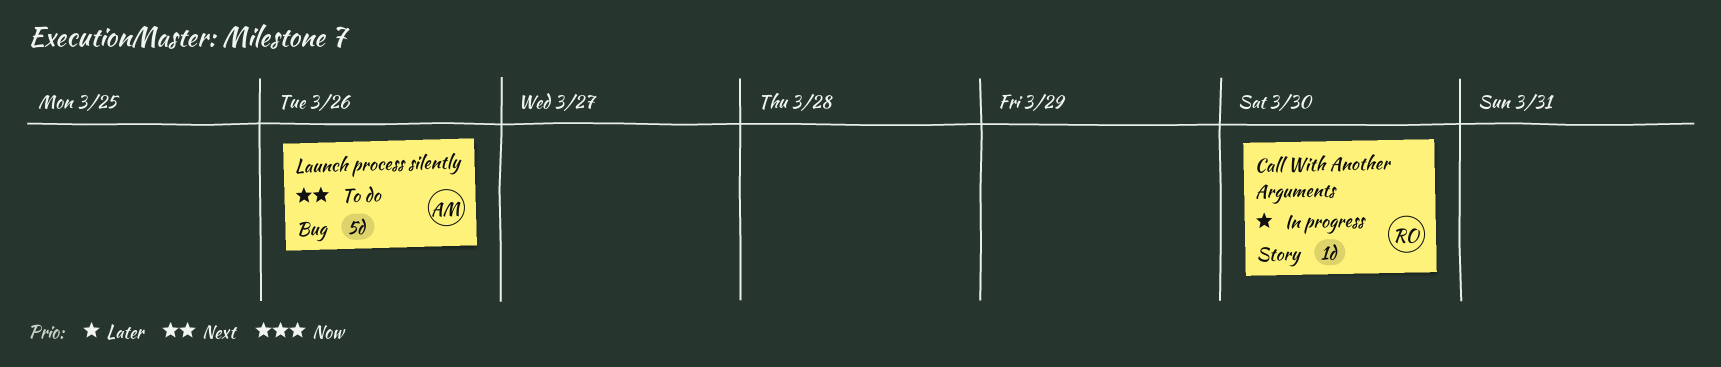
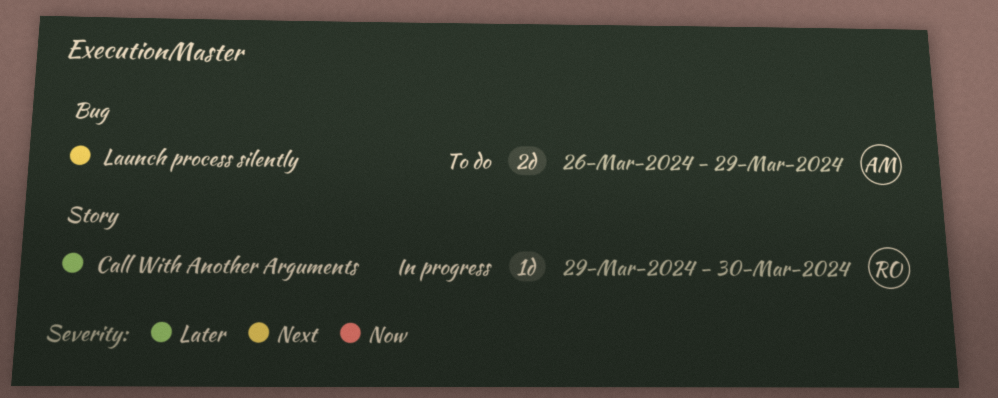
Launch process silently, estimate: 5d -> 2d
Launch process silently, due: Mar 26 -> Mar 29

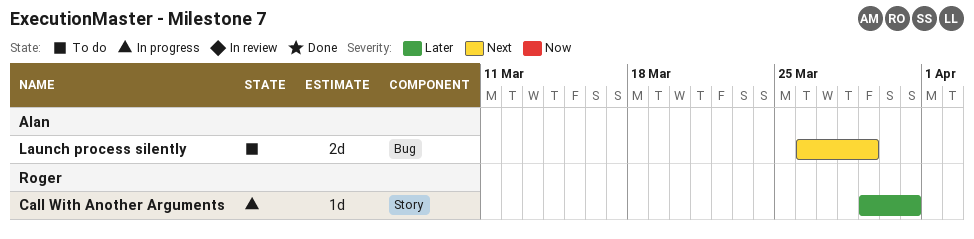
Call With Another Arguments, due: Mar 30 -> Mar 31

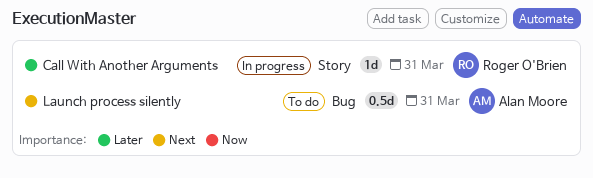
Launch process silently, estimate: 2d -> 0.5d
Launch process silently, due: Mar 29 -> Mar 31

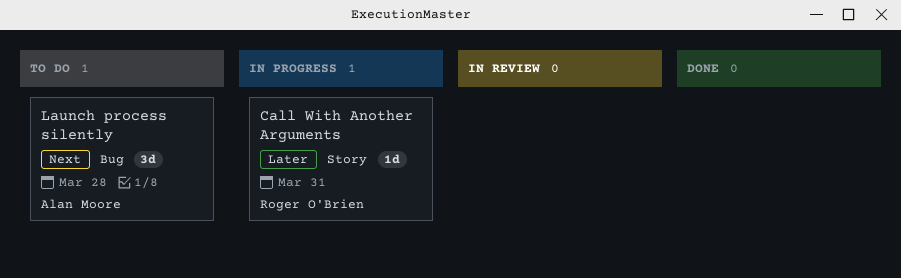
Launch process silently, estimate: 0.5d -> 3d
Launch process silently, due: Mar 31 -> Mar 28

